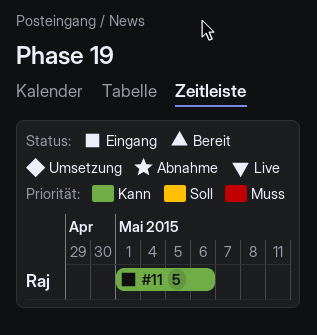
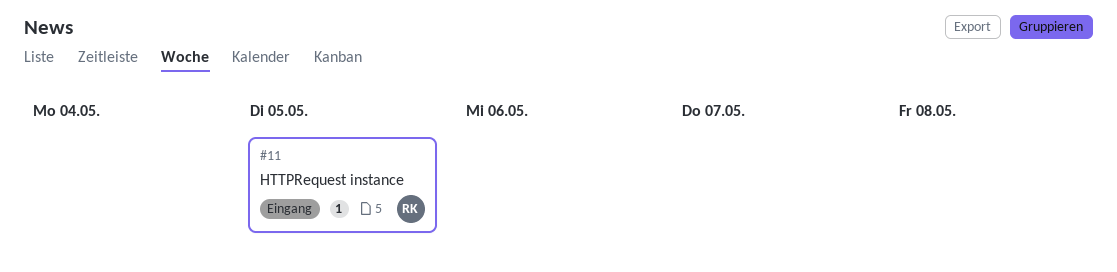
#11, estimate: 5 -> 1
#11, due: May 6 -> May 5

